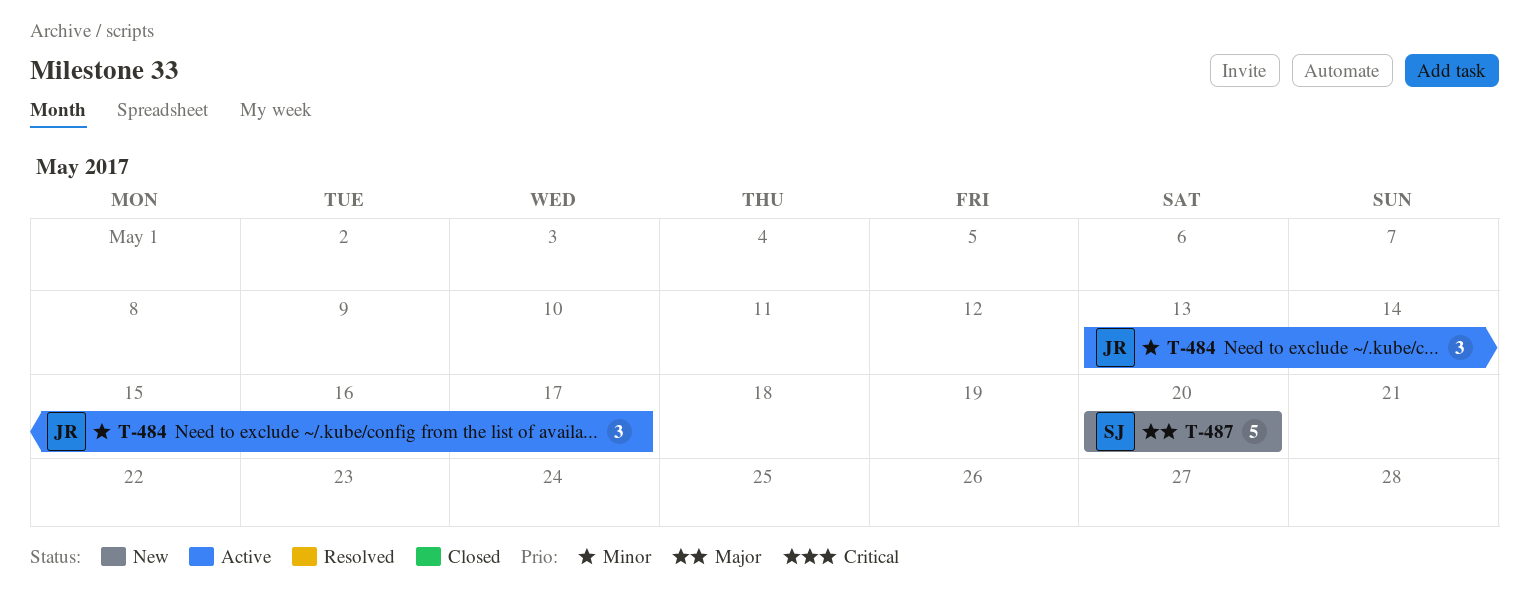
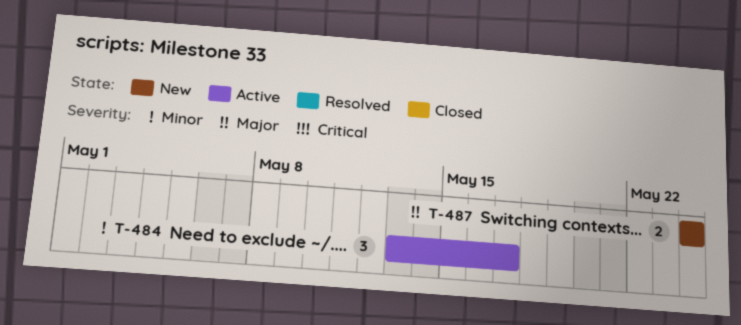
T-487, estimate: 5 -> 2
T-487, start: May 20 -> May 24
T-487, due: May 20 -> May 24

